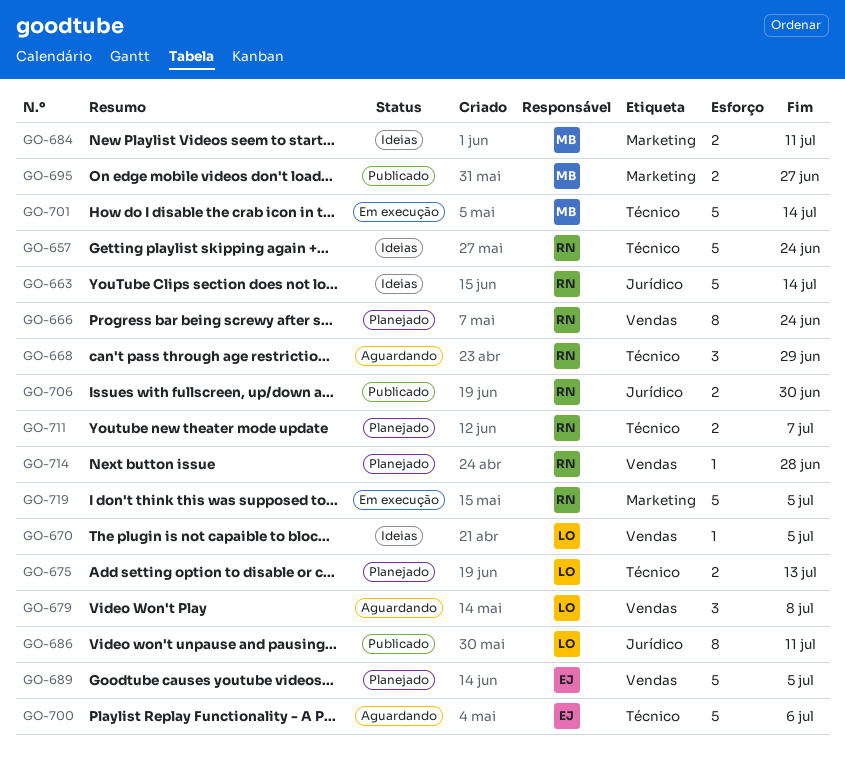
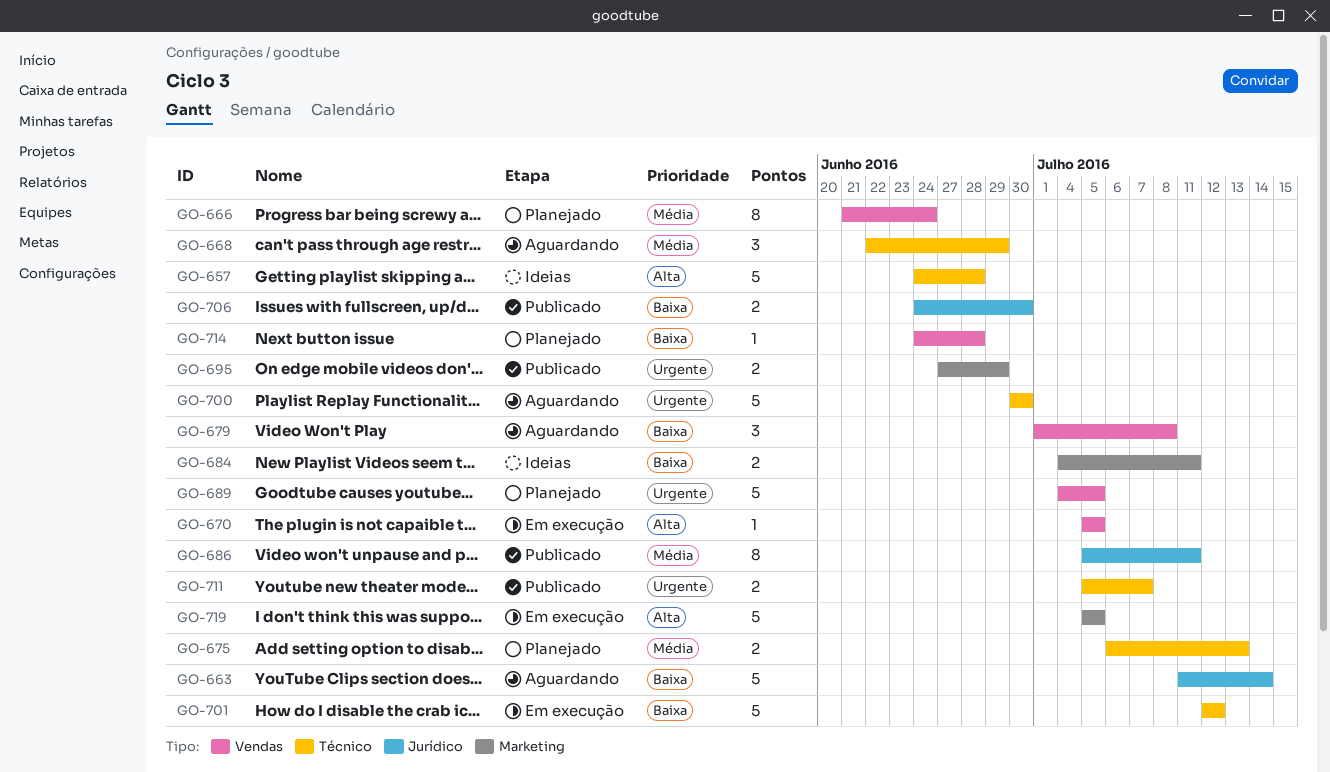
GO-657, due: Jun 24 -> Jun 28
GO-663, status: Ideias -> Aguardando
GO-670, status: Ideias -> Em execução
GO-695, due: Jun 27 -> Jun 29
GO-700, due: Jul 6 -> Jun 30
GO-701, due: Jul 14 -> Jul 12
GO-711, status: Planejado -> Publicado

